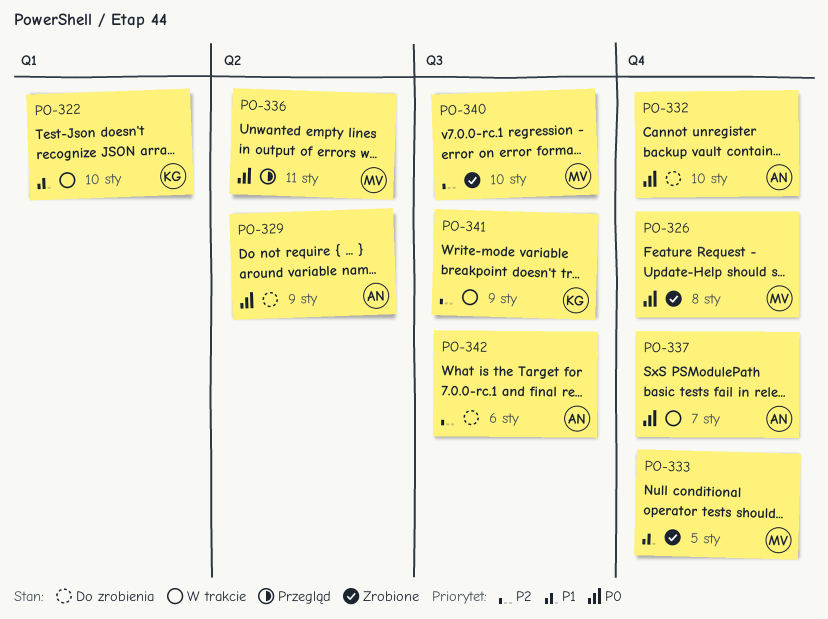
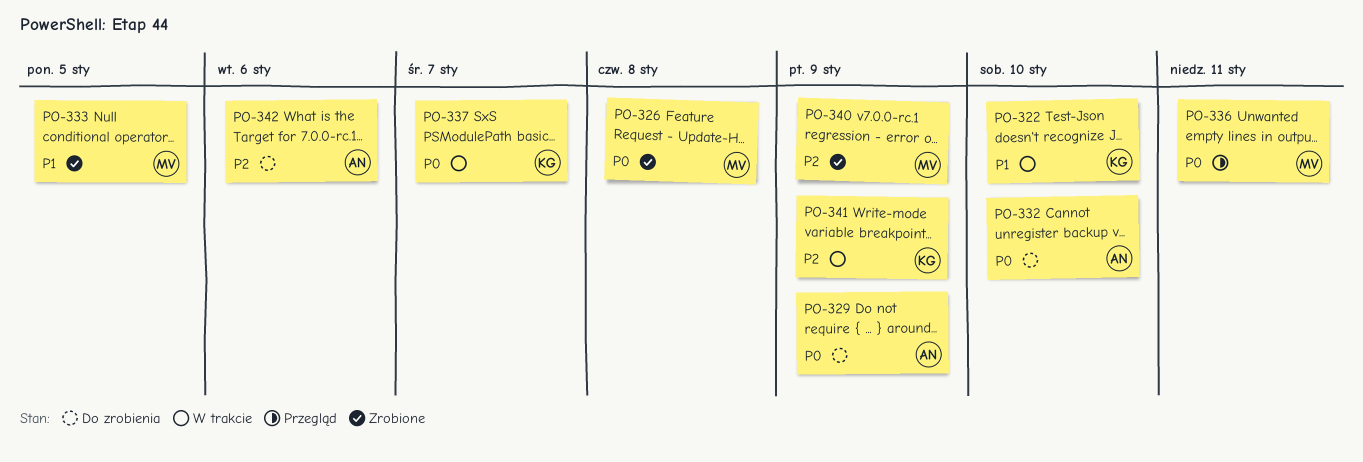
PO-337, owner: AN -> KG
PO-340, due: Jan 10 -> Jan 9

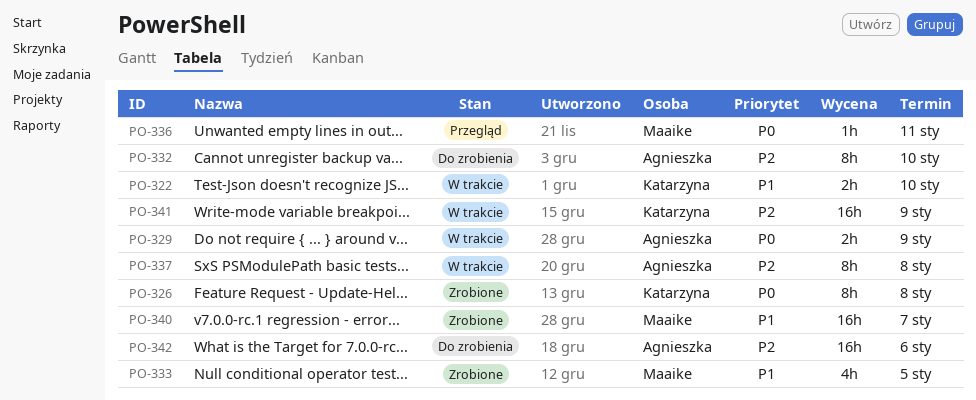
PO-326, owner: Maaike -> Katarzyna
PO-329, status: Do zrobienia -> W trakcie
PO-332, priority: P0 -> P2
PO-337, owner: Katarzyna -> Agnieszka
PO-337, priority: P0 -> P2
PO-337, due: Jan 7 -> Jan 8
PO-340, priority: P2 -> P1
PO-340, due: Jan 9 -> Jan 7

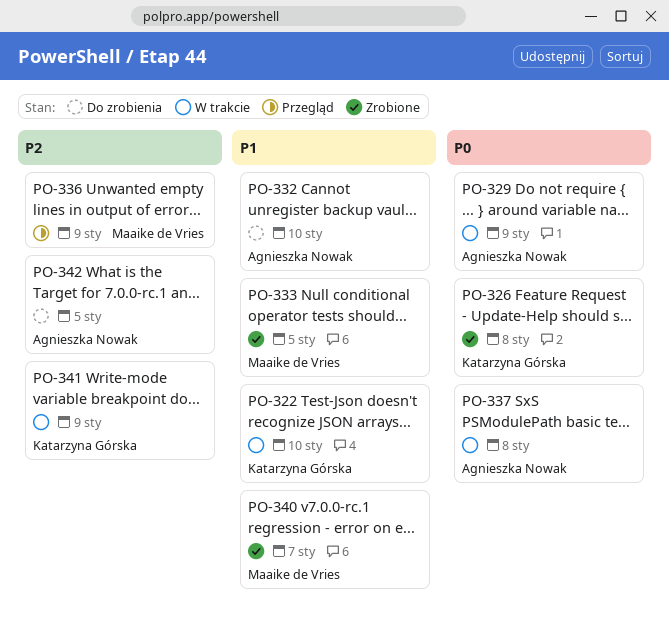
PO-332, priority: P2 -> P1
PO-336, priority: P0 -> P2
PO-336, due: Jan 11 -> Jan 9
PO-337, priority: P2 -> P0
PO-342, due: Jan 6 -> Jan 5

